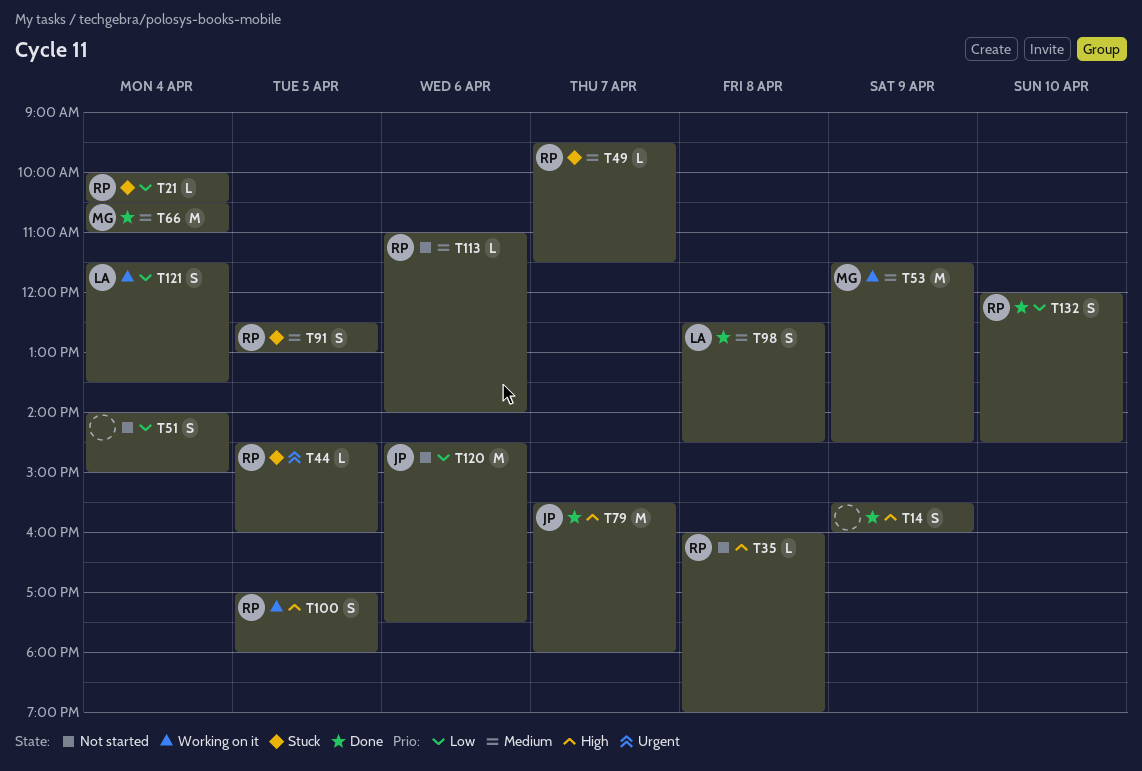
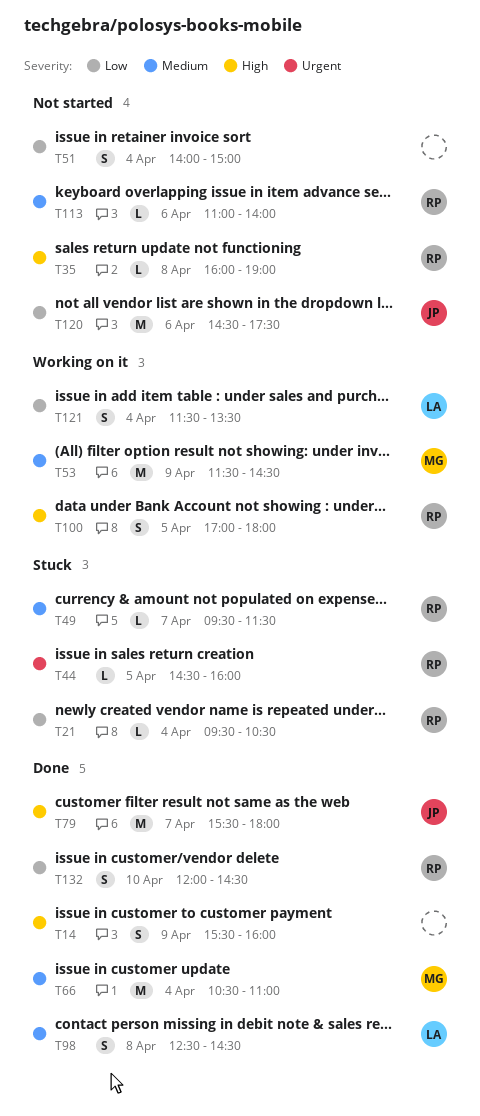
T21, begins: 10:00 -> 09:30
T91: present -> none

